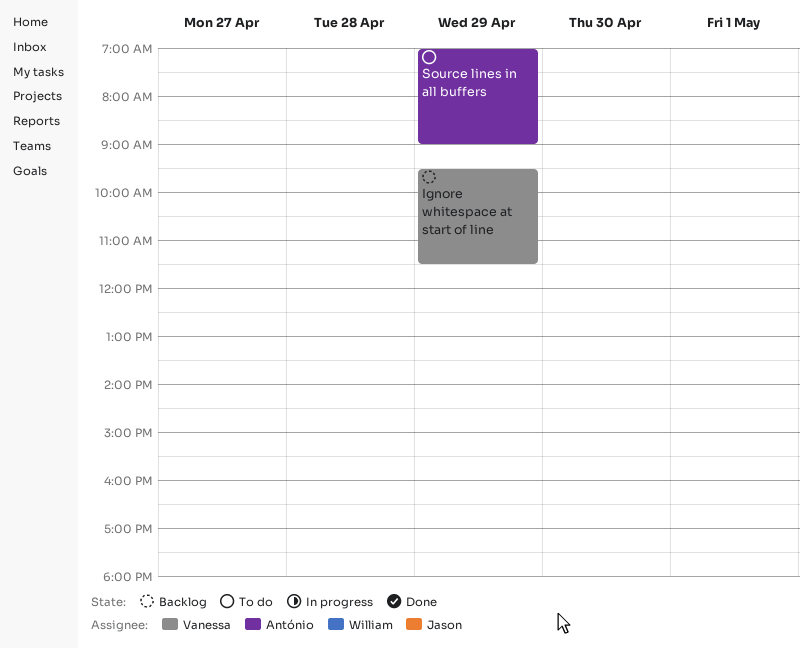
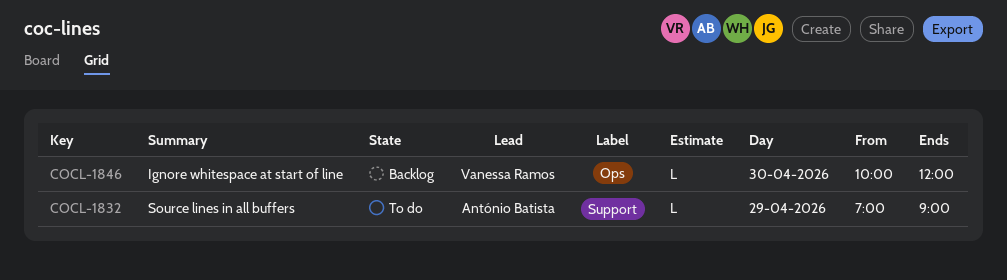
Ignore whitespace at start of line, day: Apr 29 -> Apr 30
Ignore whitespace at start of line, begins: 09:30 -> 10:00
Ignore whitespace at start of line, ends: 11:30 -> 12:00

